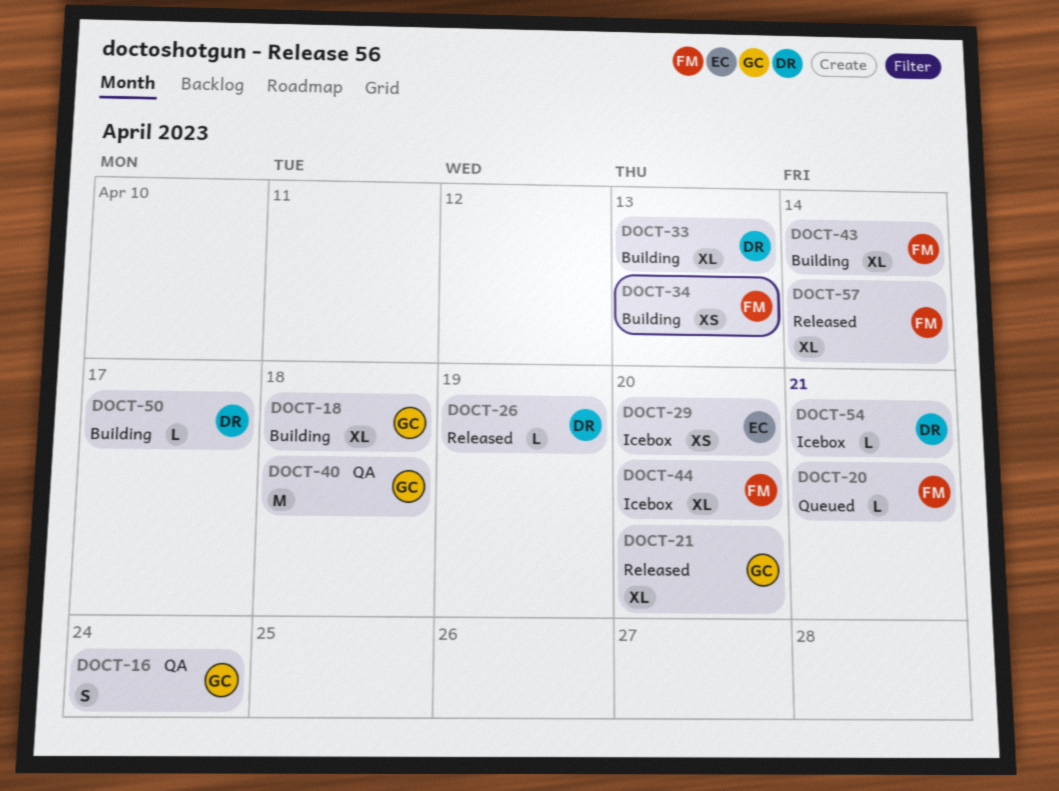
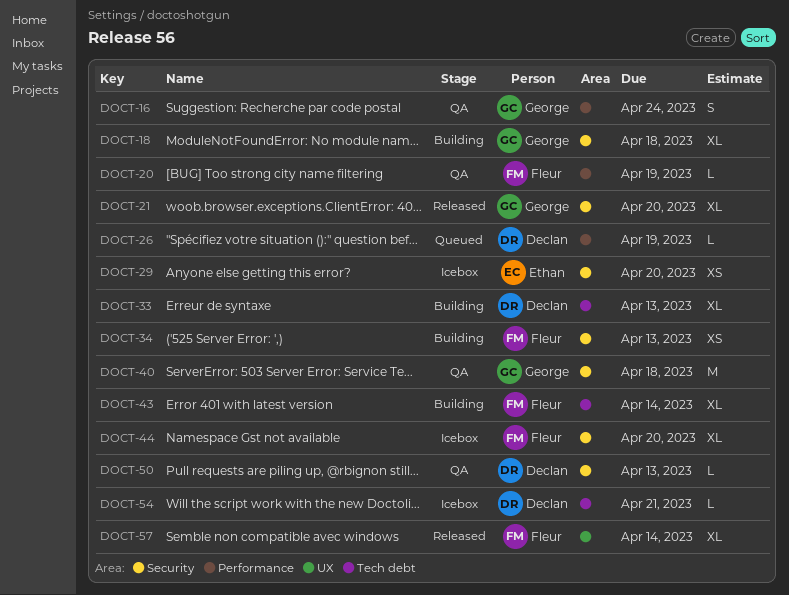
DOCT-20, status: Queued -> QA
DOCT-20, due: Apr 21 -> Apr 19
DOCT-26, status: Released -> Queued
DOCT-50, status: Building -> QA
DOCT-50, due: Apr 17 -> Apr 13

